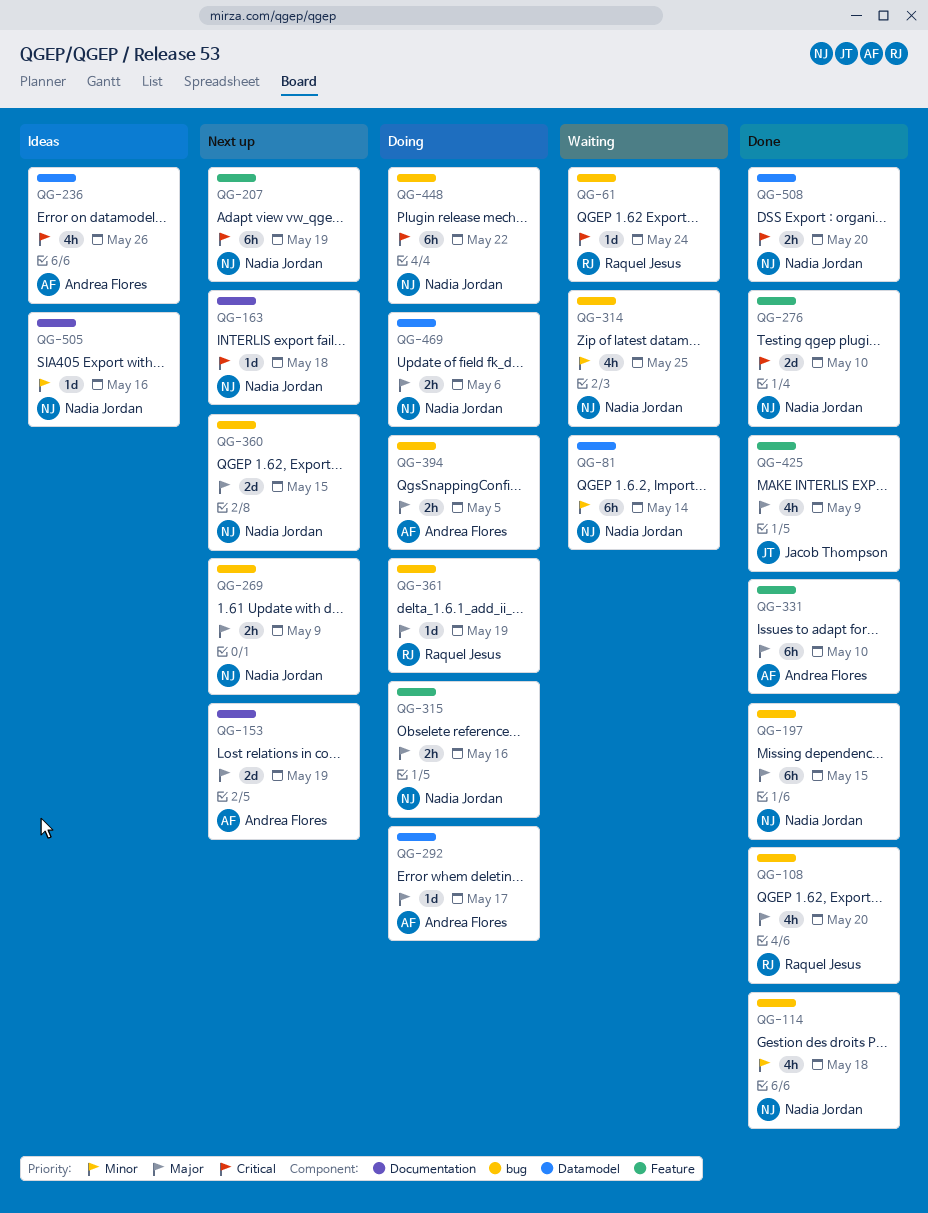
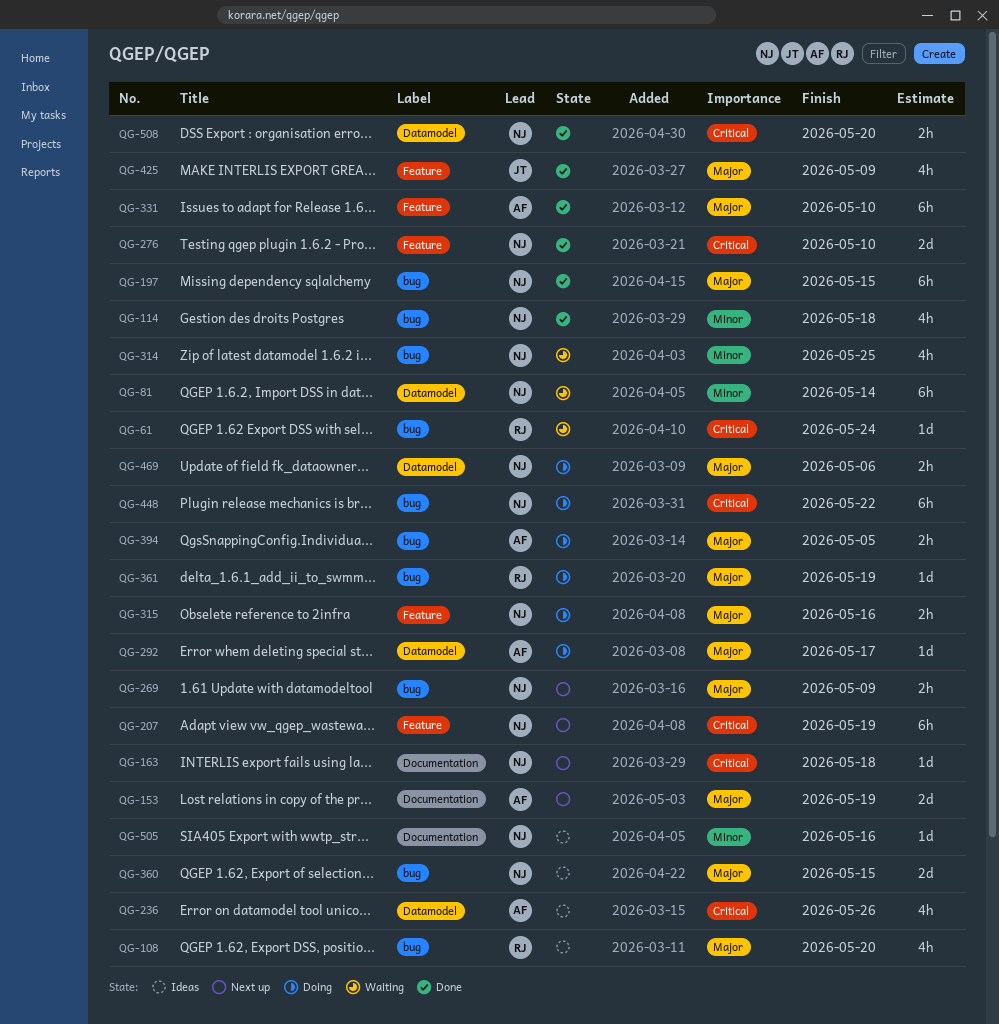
QG-108, status: Done -> Ideas
QG-360, status: Next up -> Ideas

